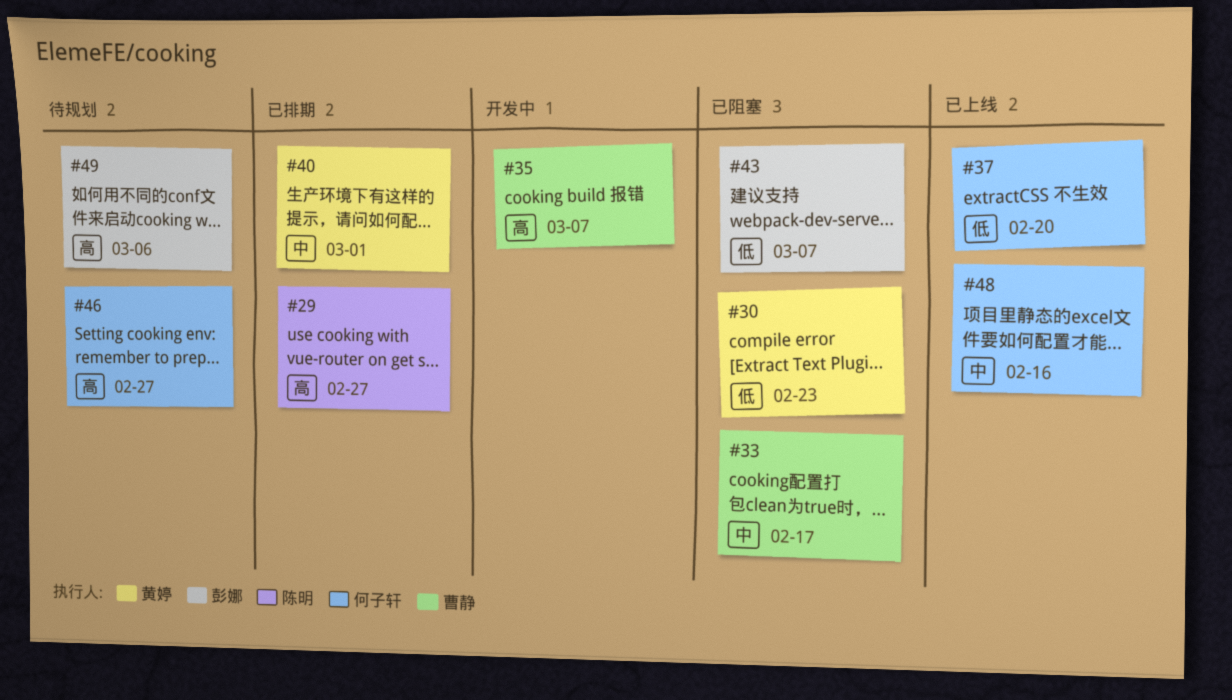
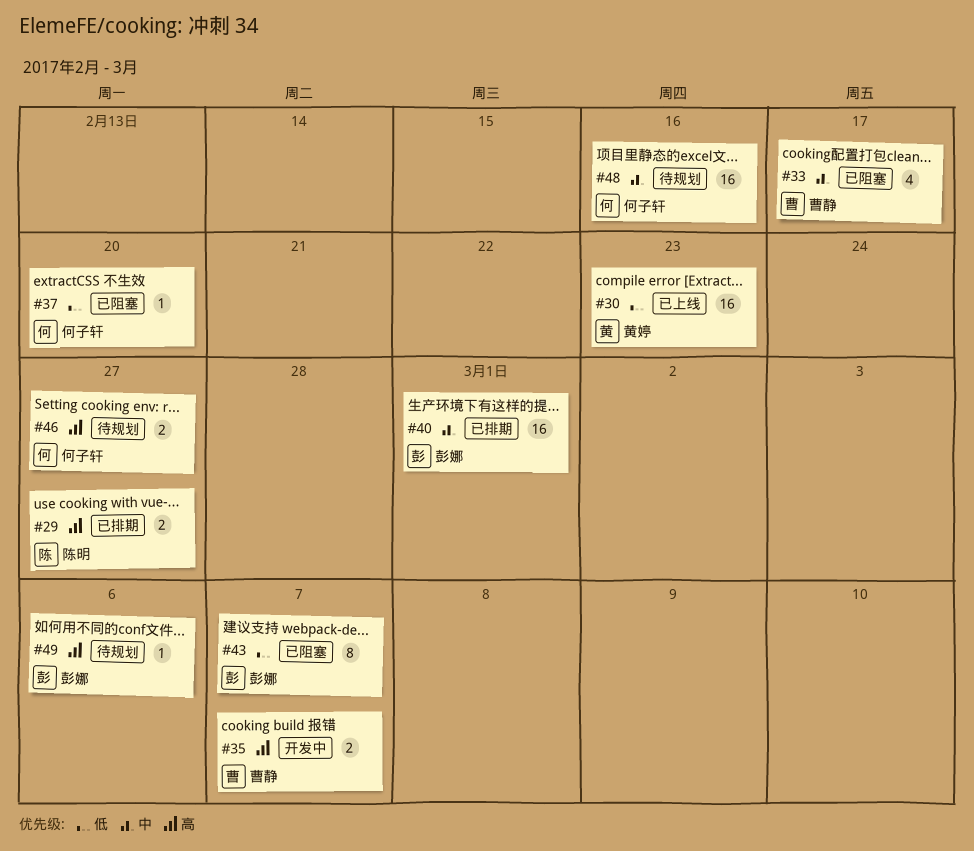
#30, status: 已阻塞 -> 已上线
#37, status: 已上线 -> 已阻塞
#40, owner: 黄婷 -> 彭娜
#48, status: 已上线 -> 待规划

